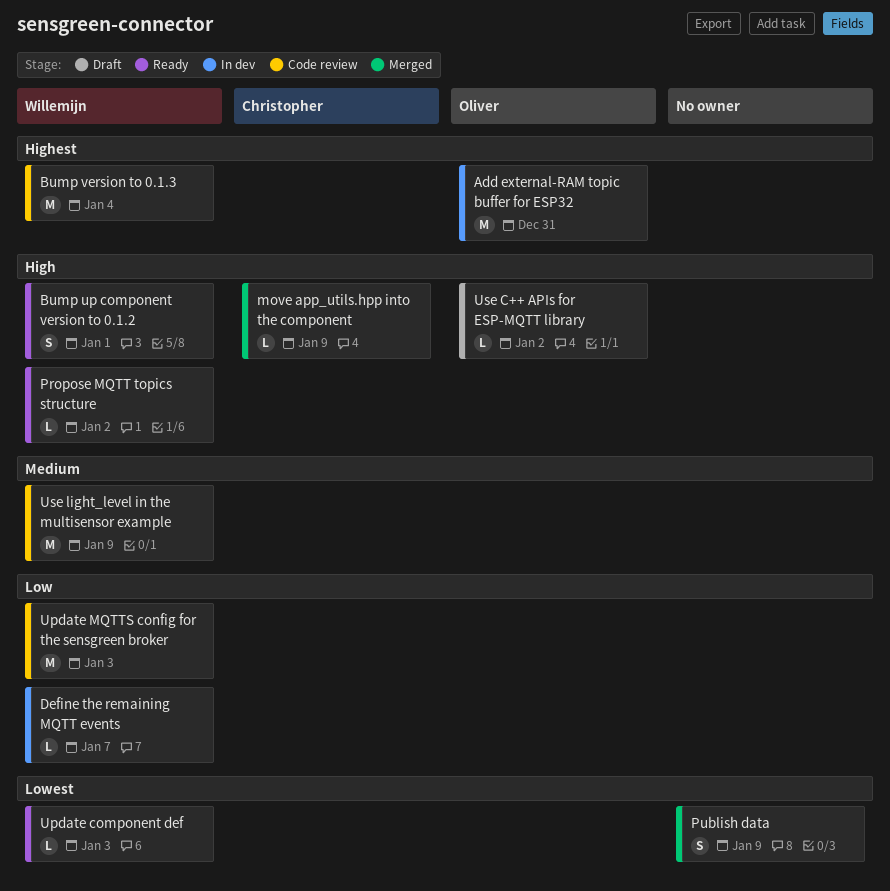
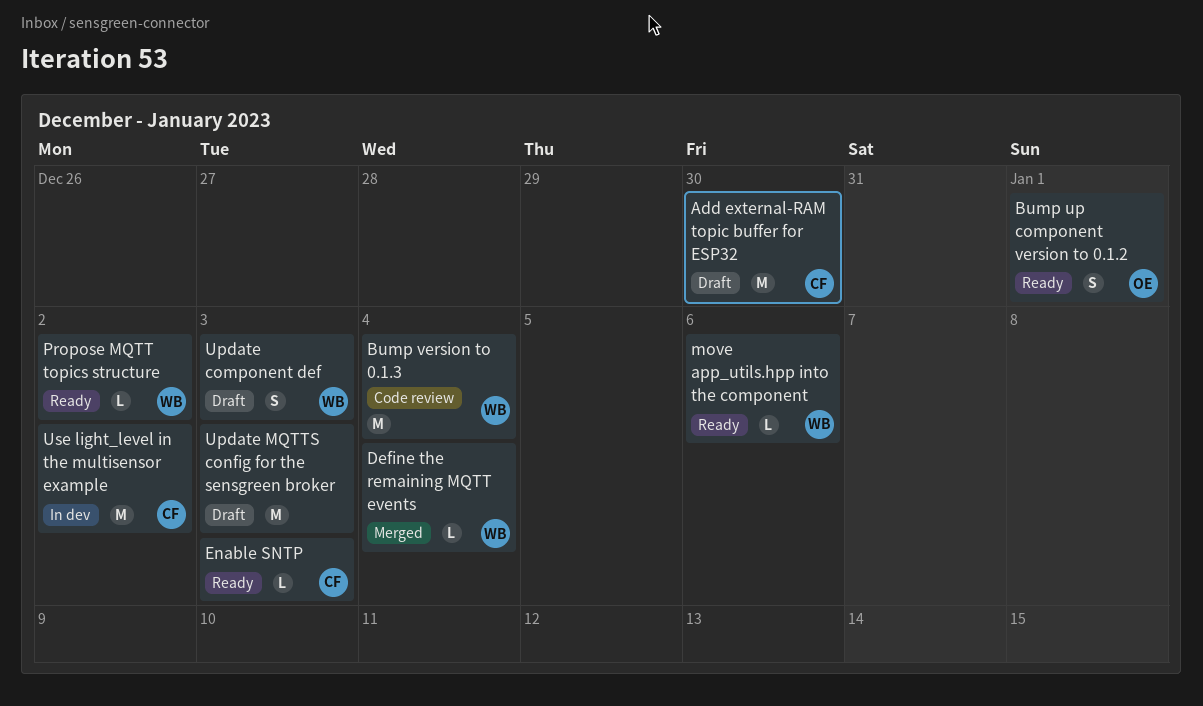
Add external-RAM topic buffer for ESP32, status: In dev -> Draft
Add external-RAM topic buffer for ESP32, owner: Oliver -> Christopher
Add external-RAM topic buffer for ESP32, due: Dec 31 -> Dec 30
Bump up component version to 0.1.2, owner: Willemijn -> Oliver
Define the remaining MQTT events, status: In dev -> Merged
Define the remaining MQTT events, due: Jan 7 -> Jan 4
Enable SNTP: none -> present
move app_utils.hpp into the component, status: Merged -> Ready
move app_utils.hpp into the component, owner: Christopher -> Willemijn
move app_utils.hpp into the component, due: Jan 9 -> Jan 6
Publish data: present -> none
Update component def, status: Ready -> Draft
Update component def, estimate: L -> S
Update MQTTS config for the sensgreen broker, status: Code review -> Draft
Update MQTTS config for the sensgreen broker, owner: Willemijn -> none
Use C++ APIs for ESP-MQTT library: present -> none
Use light_level in the multisensor example, status: Code review -> In dev
Use light_level in the multisensor example, owner: Willemijn -> Christopher
Use light_level in the multisensor example, due: Jan 9 -> Jan 2

